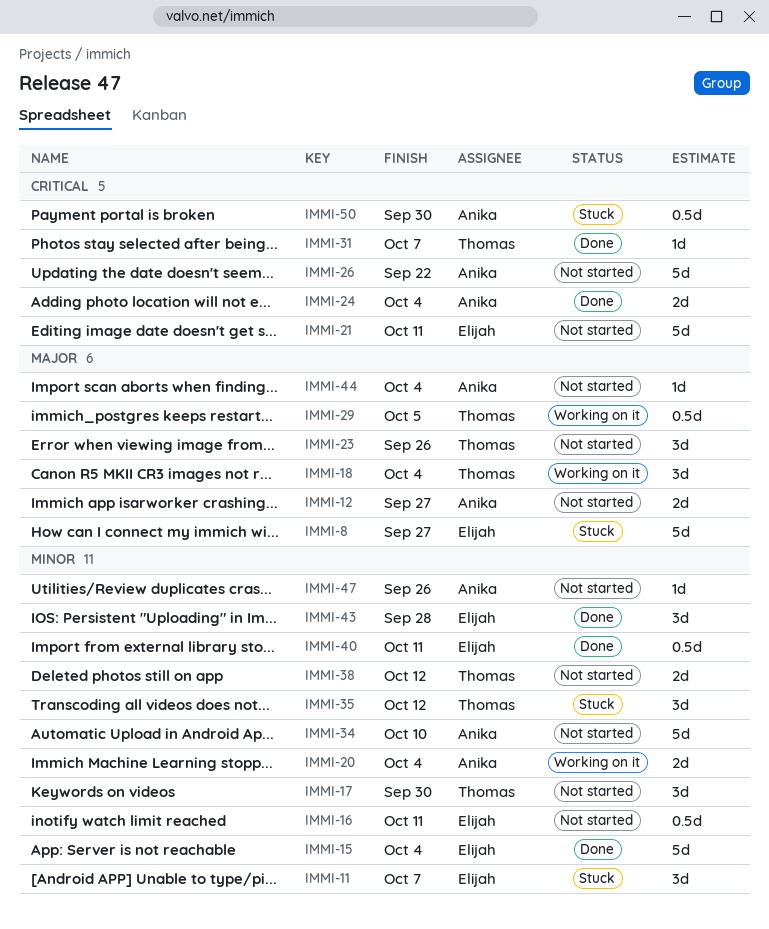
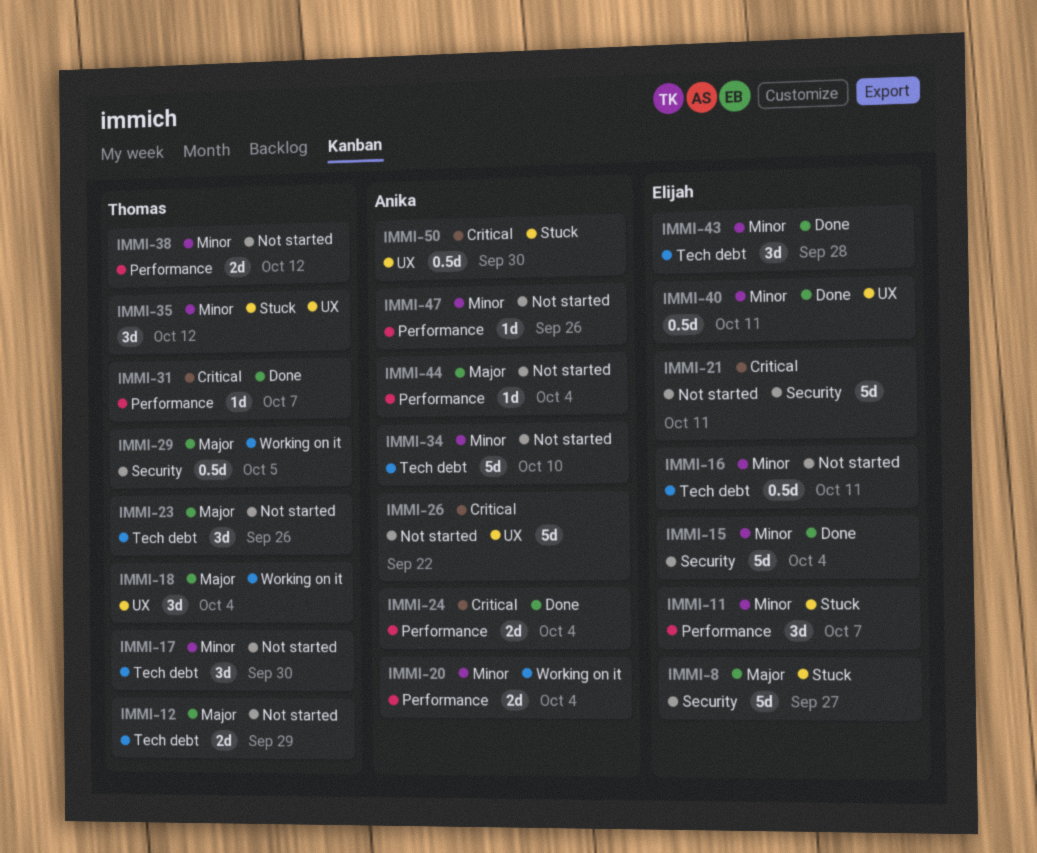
IMMI-12, owner: Anika -> Thomas
IMMI-12, due: Sep 27 -> Sep 29

